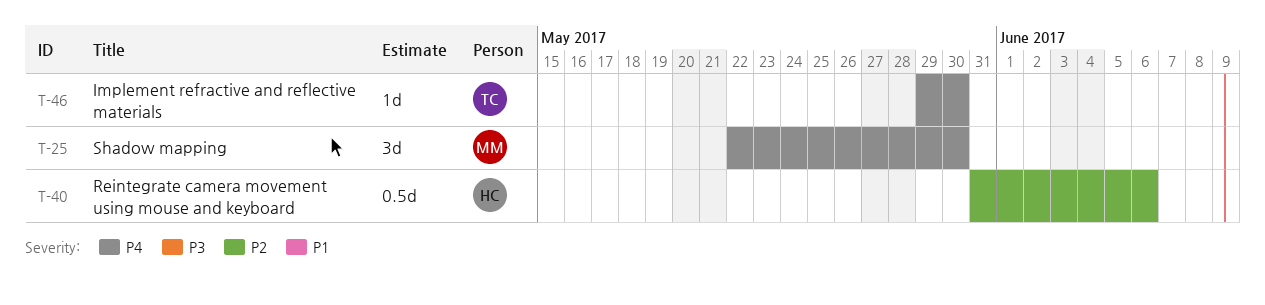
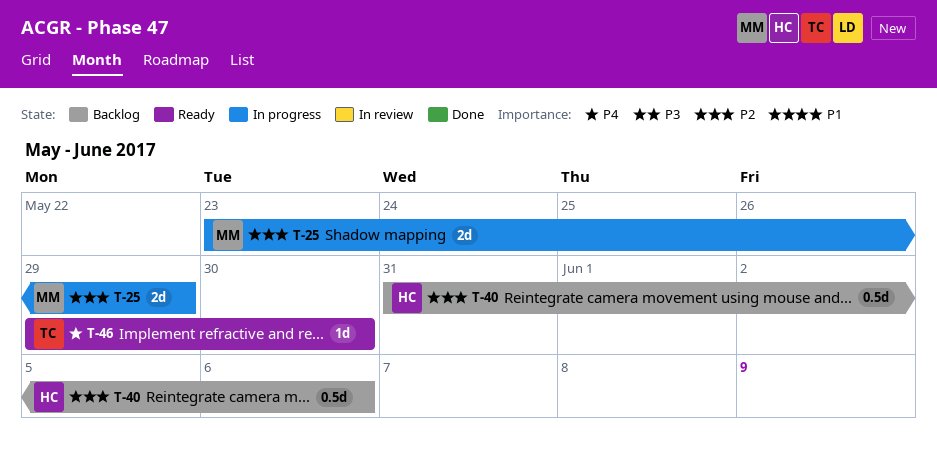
T-25, priority: P4 -> P2
T-25, estimate: 3d -> 2d
T-25, start: May 22 -> May 23
T-25, due: May 30 -> May 29

